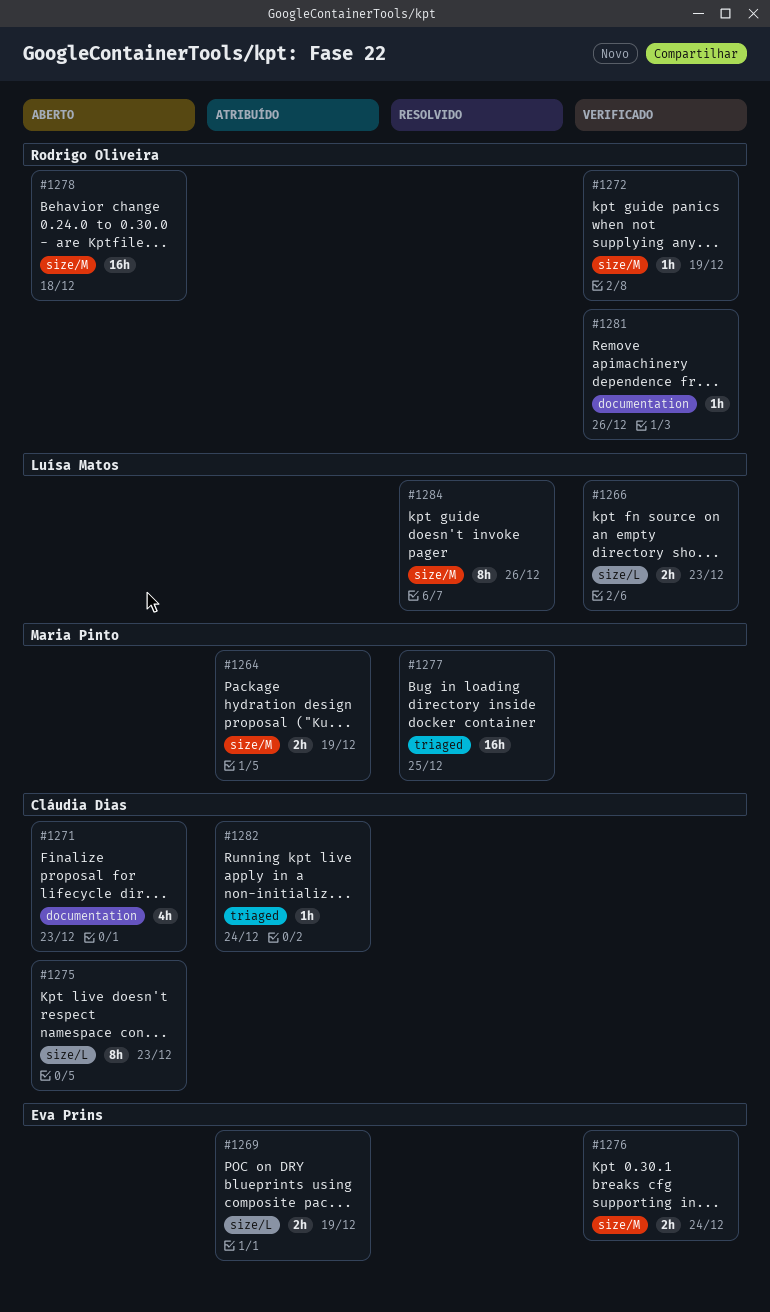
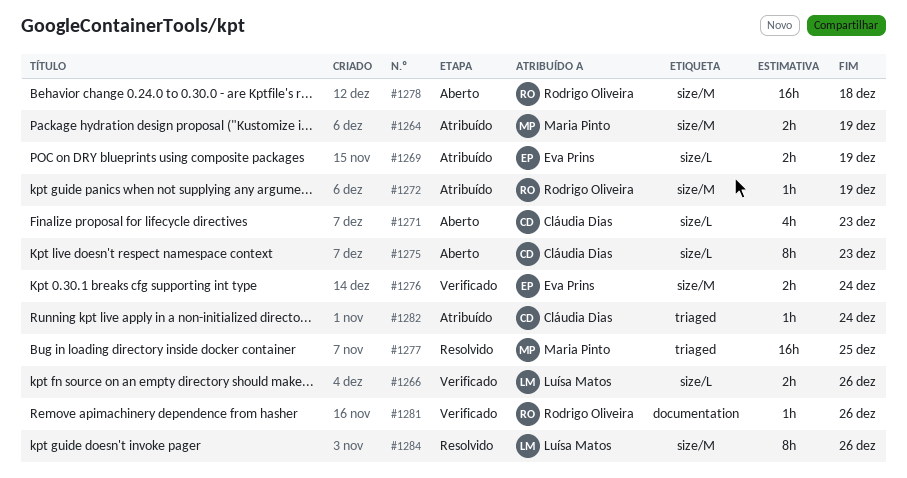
#1266, due: Dec 23 -> Dec 26
#1271, label: documentation -> size/L
#1272, status: Verificado -> Atribuído

